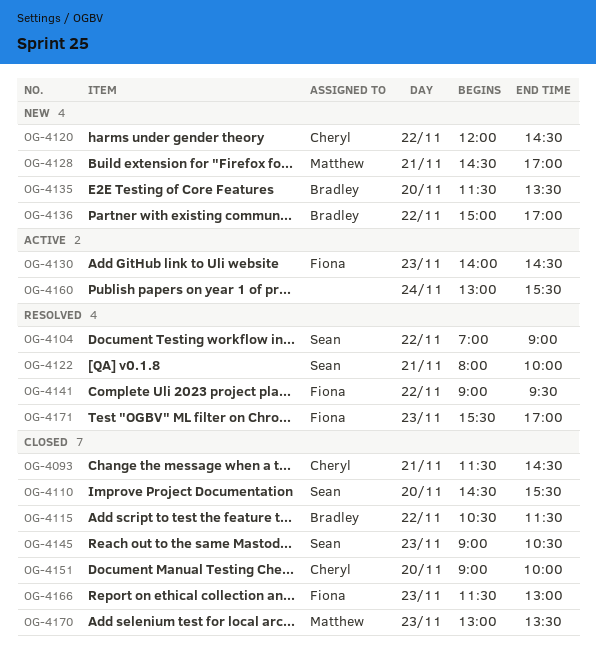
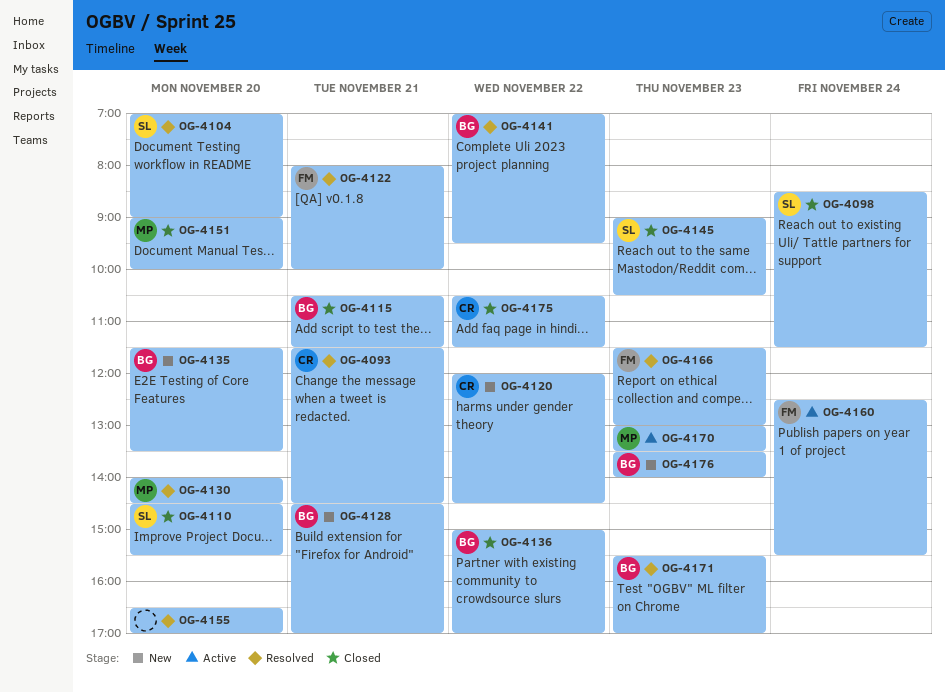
OG-4093, status: Closed -> Resolved
OG-4098: none -> present
OG-4104, day: Nov 22 -> Nov 20
OG-4115, day: Nov 22 -> Nov 21
OG-4122, owner: Sean -> Fiona
OG-4128, owner: Matthew -> Bradley
OG-4130, status: Active -> Resolved
OG-4130, owner: Fiona -> Matthew
OG-4130, day: Nov 23 -> Nov 20
OG-4136, status: New -> Closed
OG-4141, owner: Fiona -> Bradley
OG-4141, begins: 09:00 -> 07:00
OG-4151, owner: Cheryl -> Matthew
OG-4155: none -> present
OG-4160, owner: none -> Fiona
OG-4160, begins: 13:00 -> 12:30
OG-4166, status: Closed -> Resolved
OG-4170, status: Closed -> Active
OG-4171, owner: Fiona -> Bradley
OG-4175: none -> present
OG-4176: none -> present

